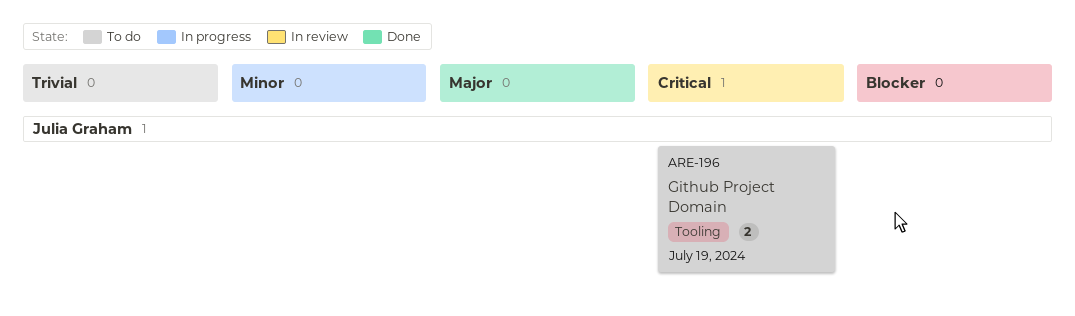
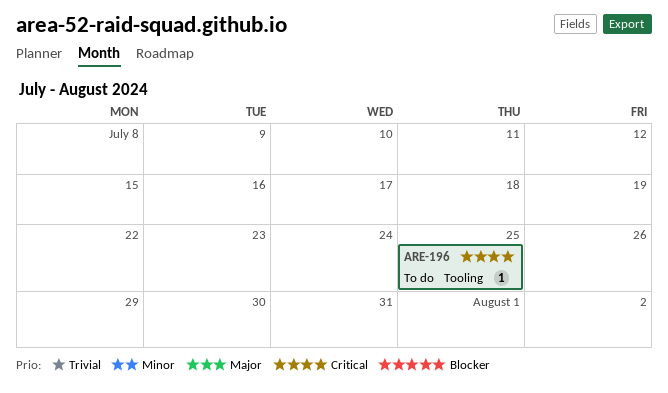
ARE-196, estimate: 2 -> 1
ARE-196, due: Jul 19 -> Jul 25

